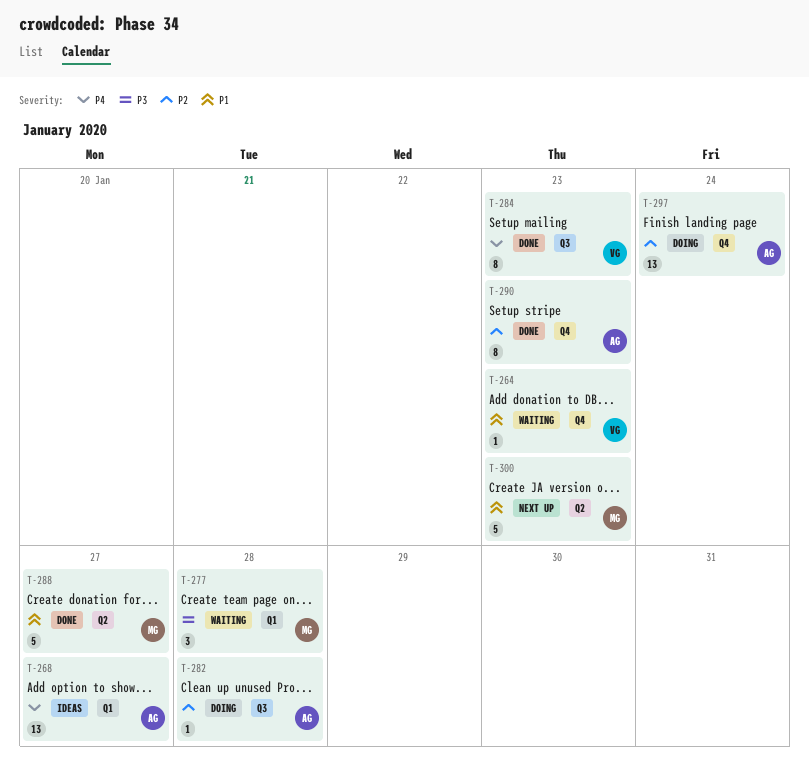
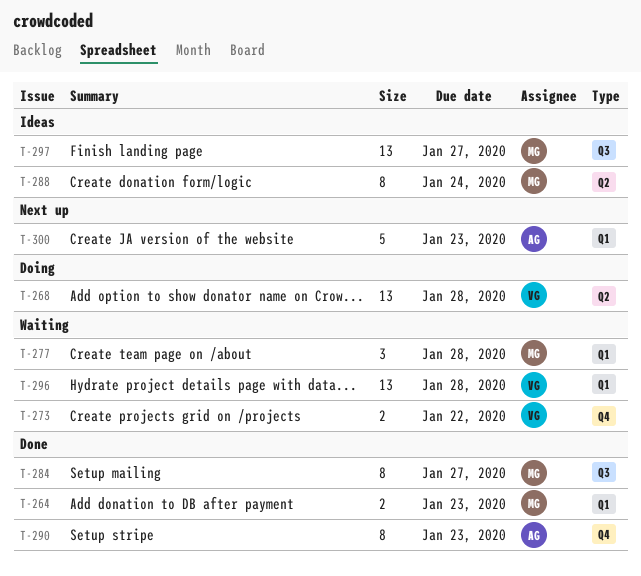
T-264, status: Waiting -> Done
T-264, owner: VG -> MG
T-264, label: Q4 -> Q1
T-264, estimate: 1 -> 2
T-268, status: Ideas -> Doing
T-268, owner: AG -> VG
T-268, label: Q1 -> Q2
T-268, due: Jan 27 -> Jan 28
T-273: none -> present
T-282: present -> none
T-284, owner: VG -> MG
T-284, due: Jan 23 -> Jan 27
T-288, status: Done -> Ideas
T-288, estimate: 5 -> 8
T-288, due: Jan 27 -> Jan 24
T-296: none -> present
T-297, status: Doing -> Ideas
T-297, owner: AG -> MG
T-297, label: Q4 -> Q3
T-297, due: Jan 24 -> Jan 27
T-300, owner: MG -> AG
T-300, label: Q2 -> Q1

